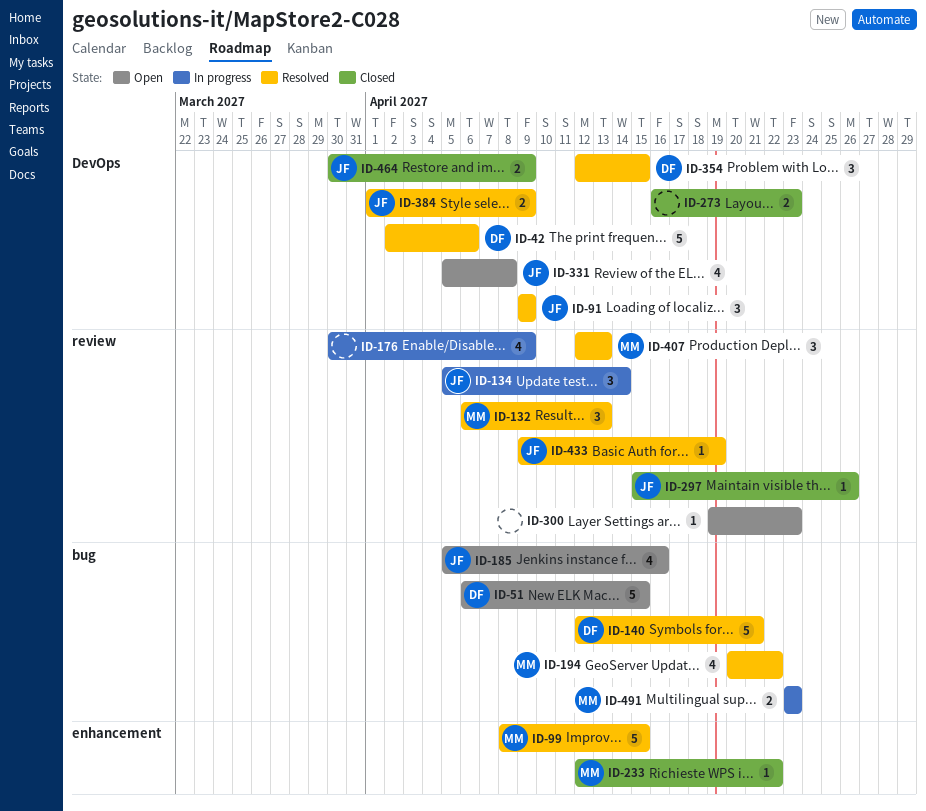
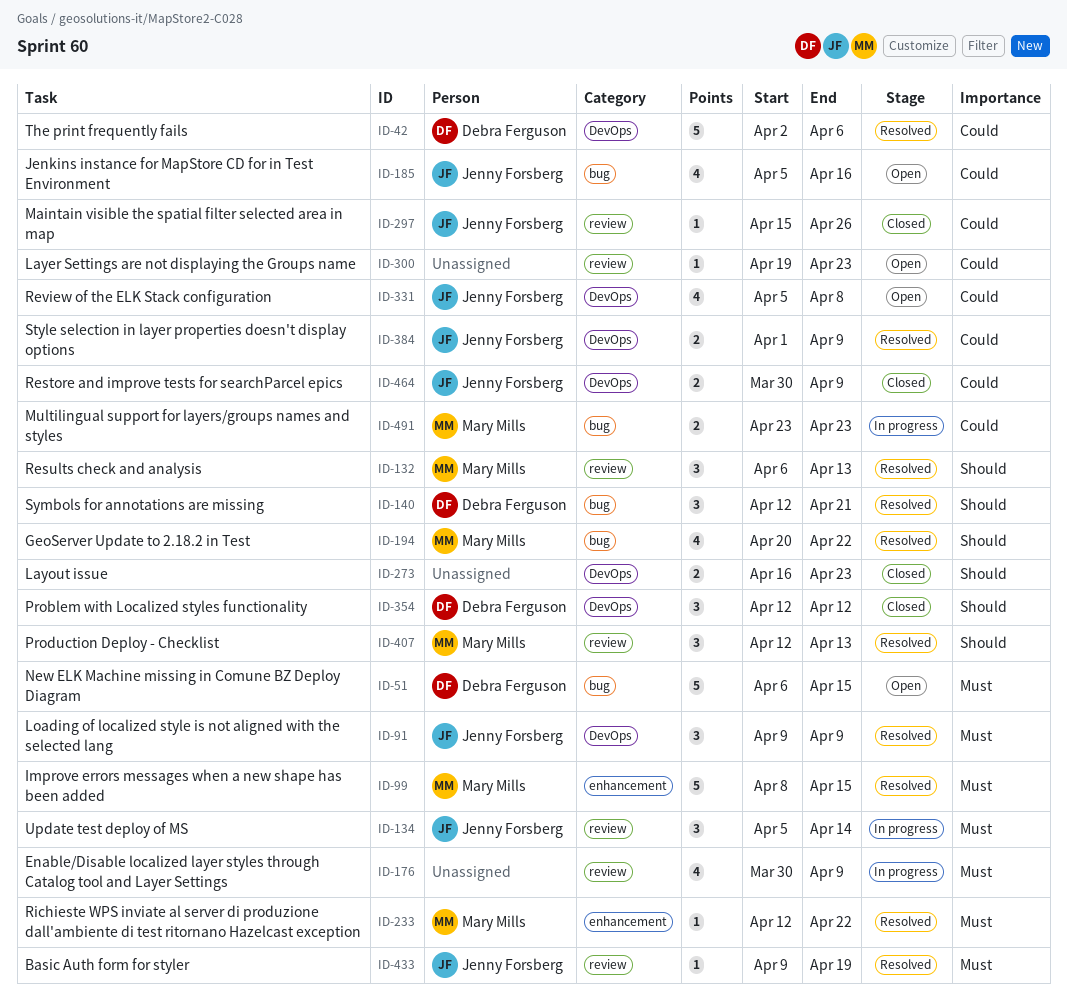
ID-140, estimate: 5 -> 3
ID-233, status: Closed -> Resolved
ID-354, status: Resolved -> Closed
ID-354, due: Apr 15 -> Apr 12

